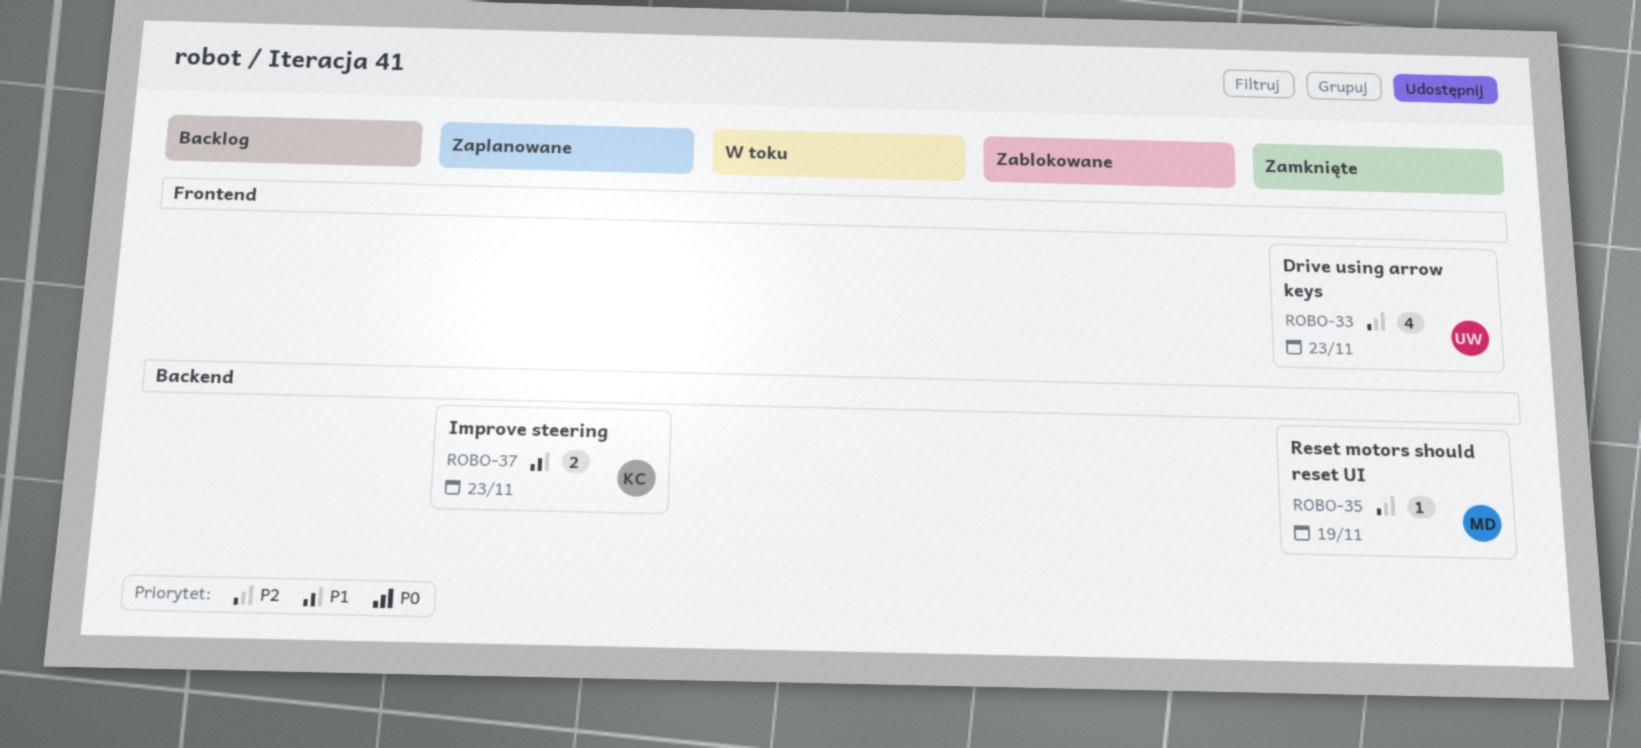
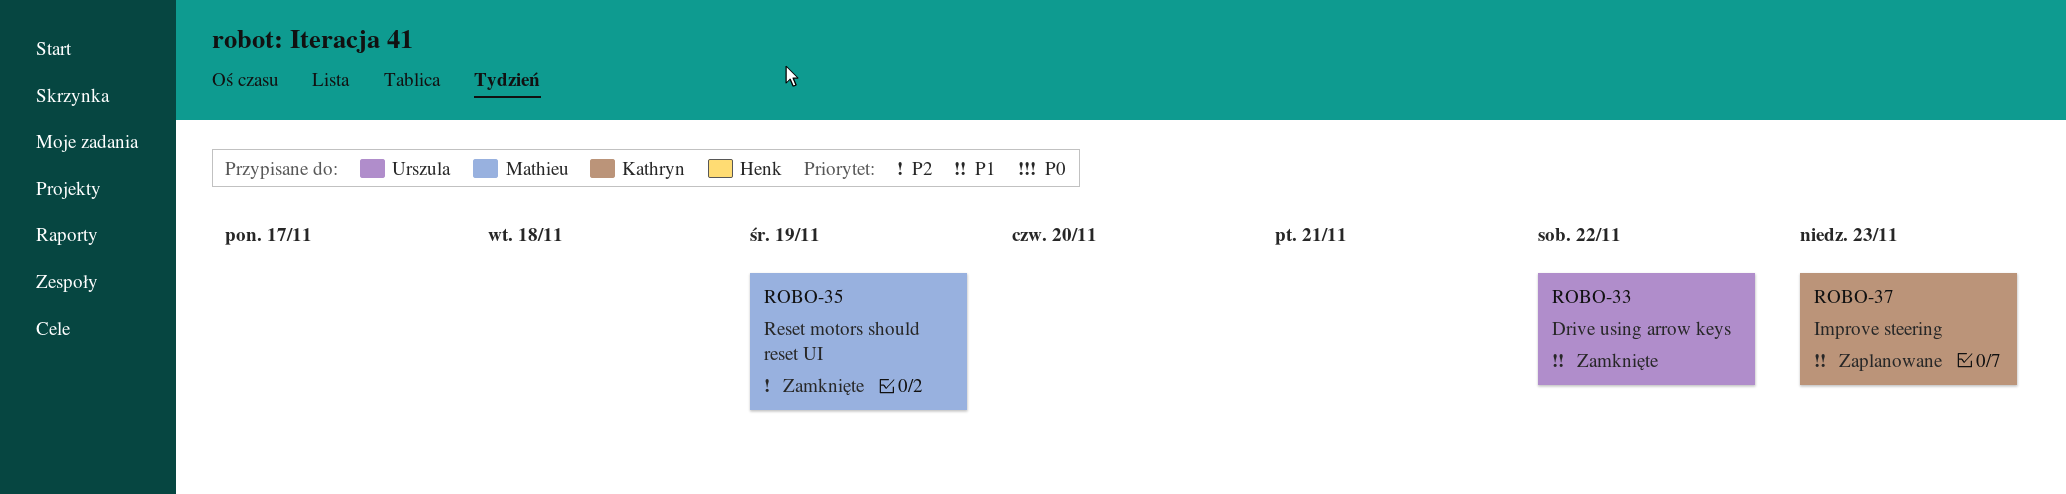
ROBO-33, priority: P2 -> P1
ROBO-33, due: Nov 23 -> Nov 22

